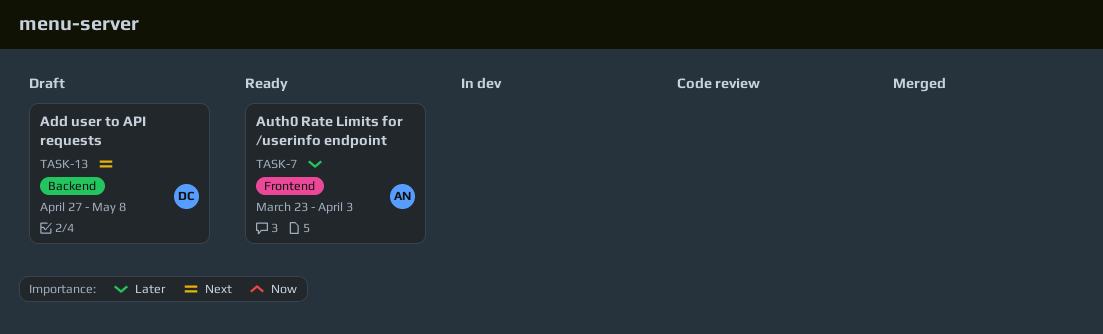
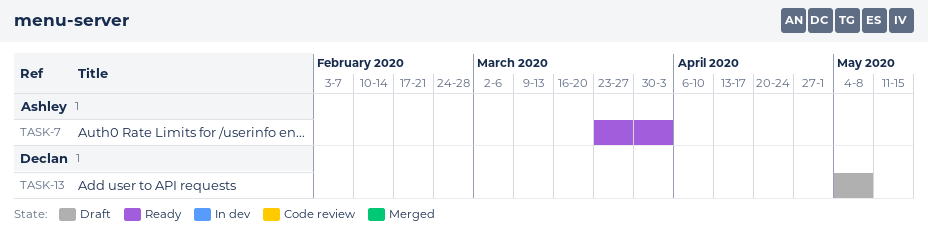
TASK-13, start: Apr 27 -> May 4

